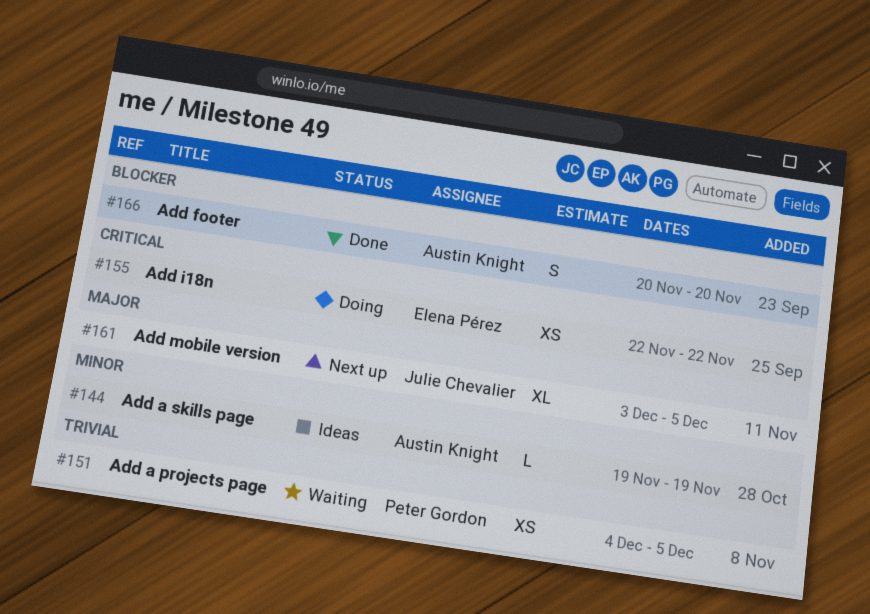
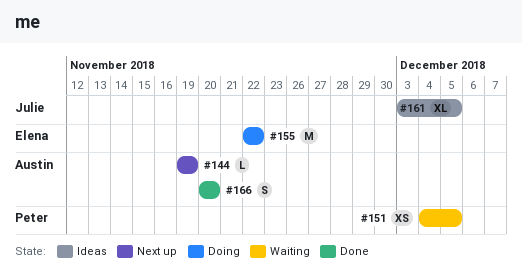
#144, status: Ideas -> Next up
#155, estimate: XS -> M
#161, status: Next up -> Ideas

